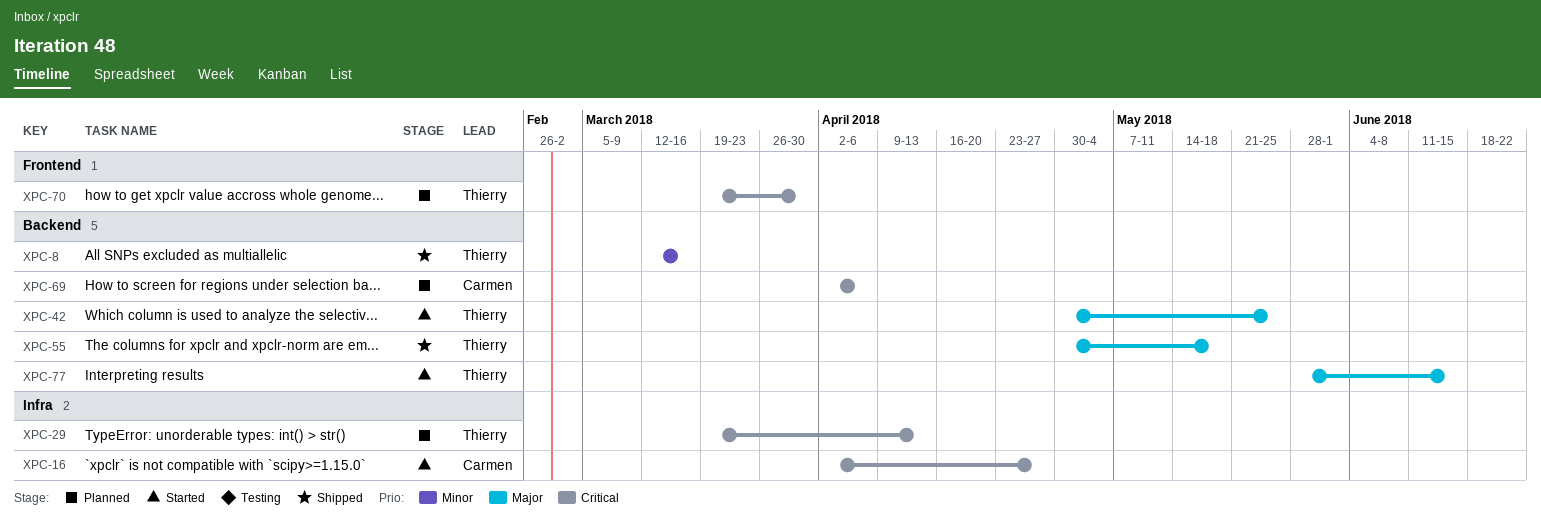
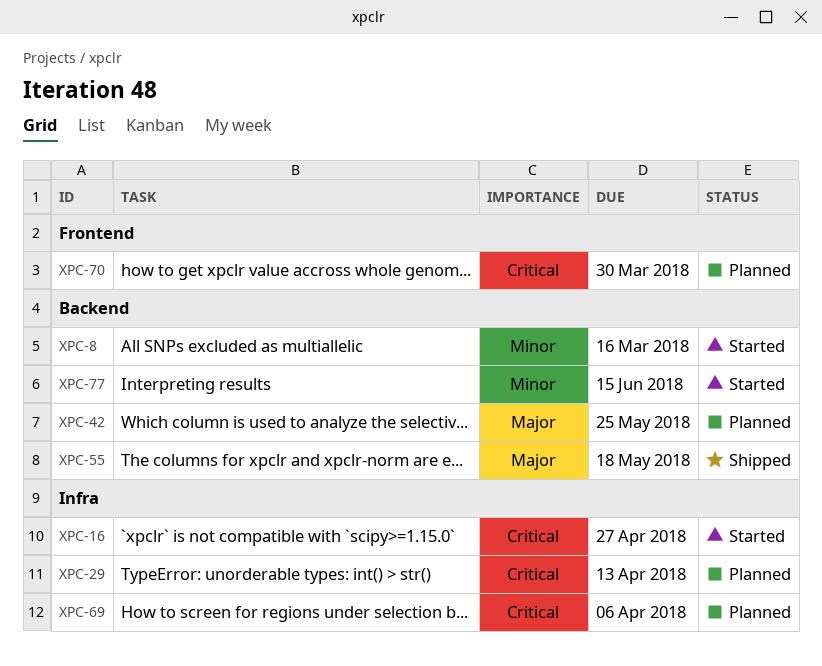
XPC-8, status: Shipped -> Started
XPC-42, status: Started -> Planned
XPC-69, label: Backend -> Infra
XPC-77, priority: Major -> Minor

